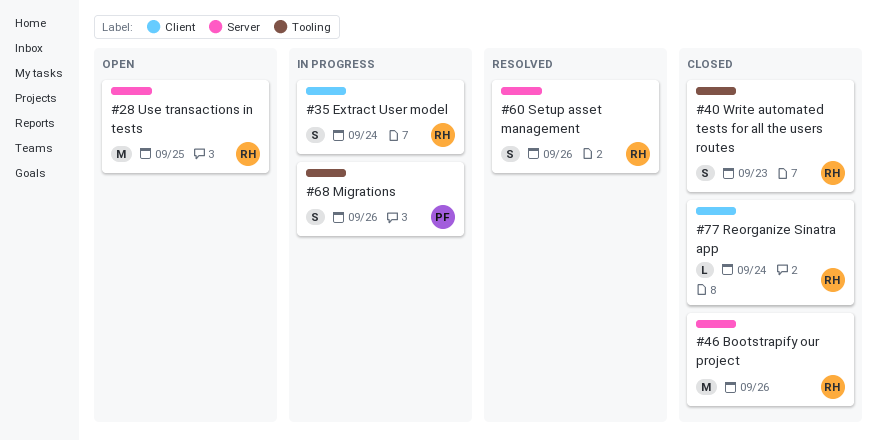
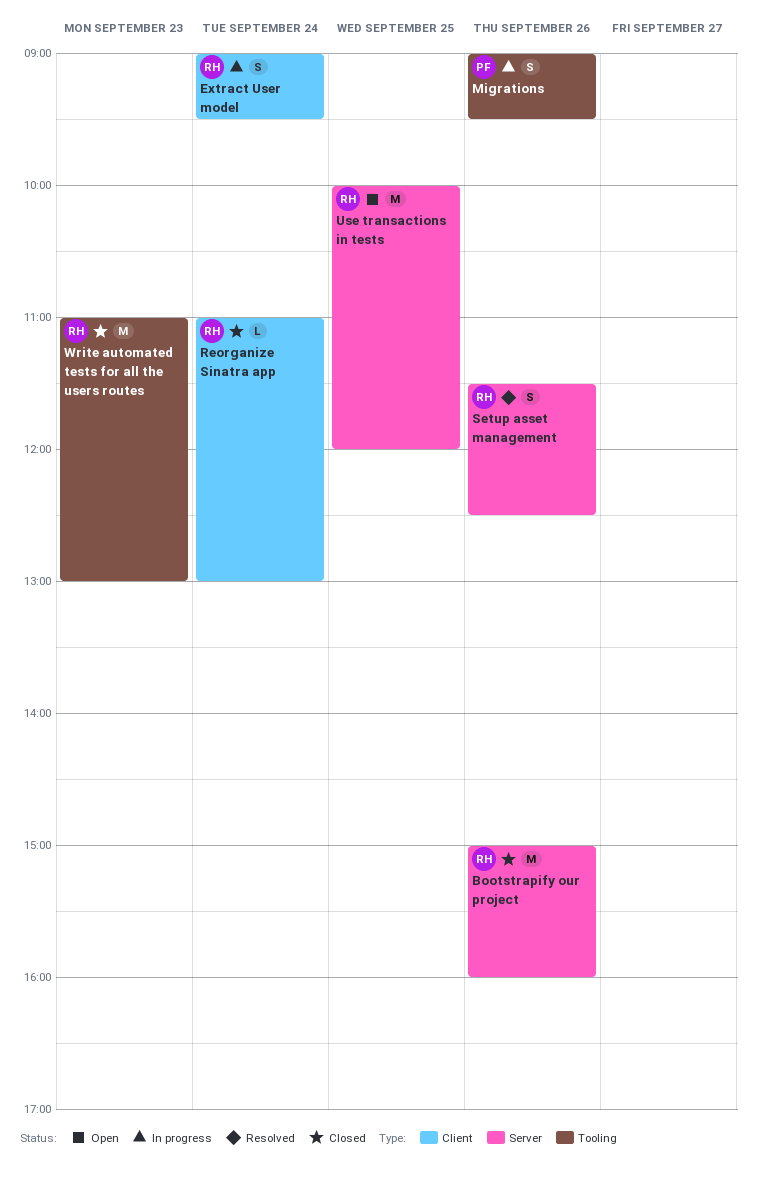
Write automated tests for all the users routes, estimate: S -> M

